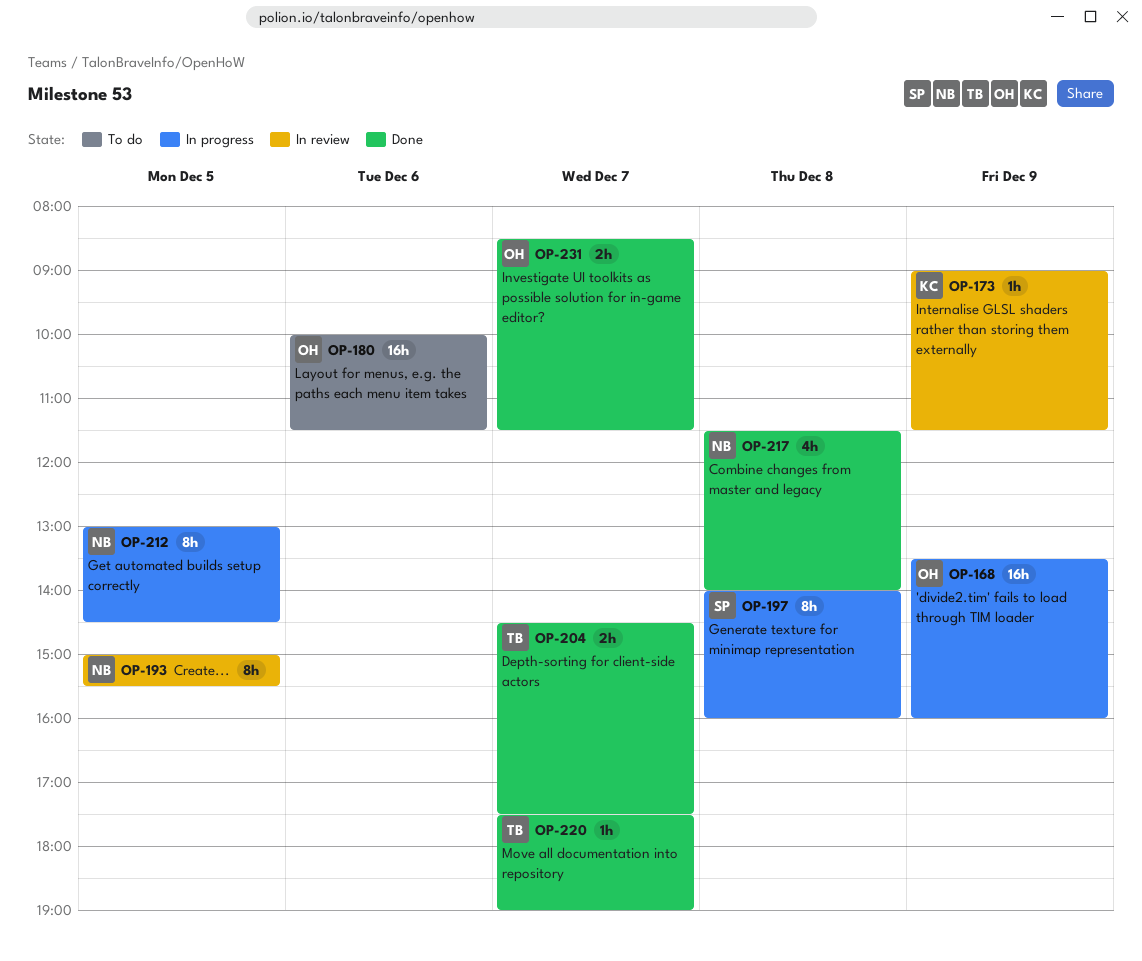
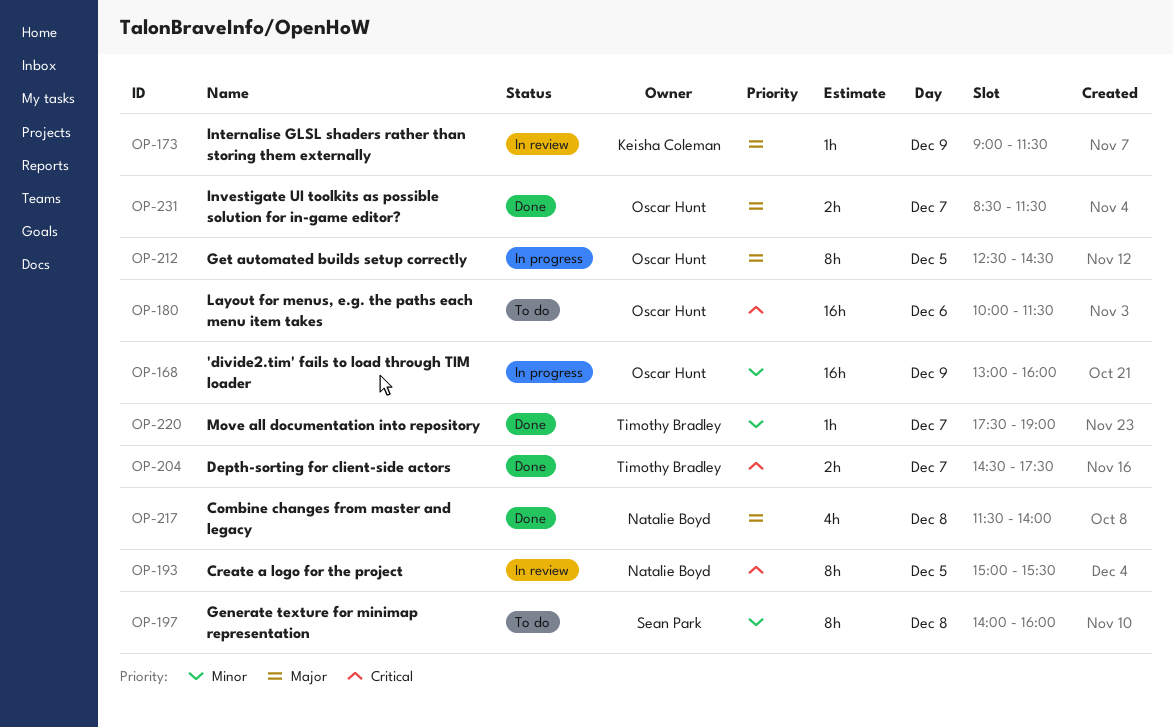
OP-168, begins: 13:30 -> 13:00
OP-197, status: In progress -> To do
OP-212, owner: Natalie Boyd -> Oscar Hunt
OP-212, begins: 13:00 -> 12:30

